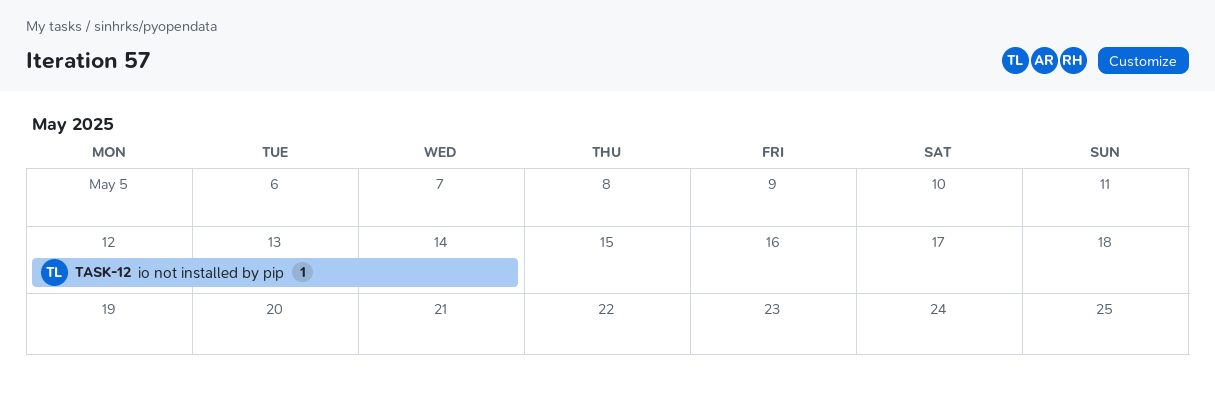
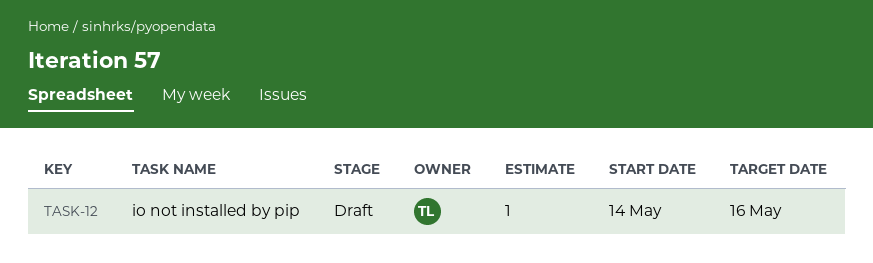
TASK-12, start: May 12 -> May 14
TASK-12, due: May 14 -> May 16

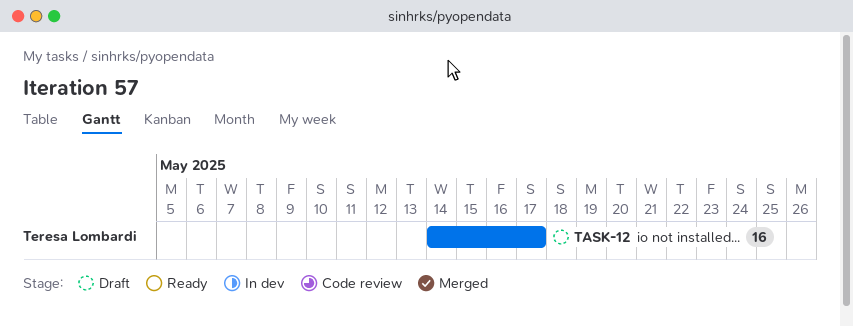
TASK-12, estimate: 1 -> 16
TASK-12, due: May 16 -> May 17

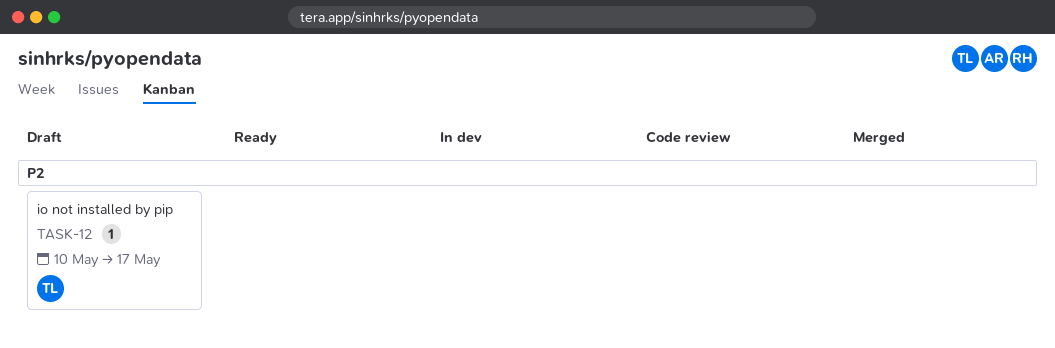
TASK-12, estimate: 16 -> 1
TASK-12, start: May 14 -> May 10

